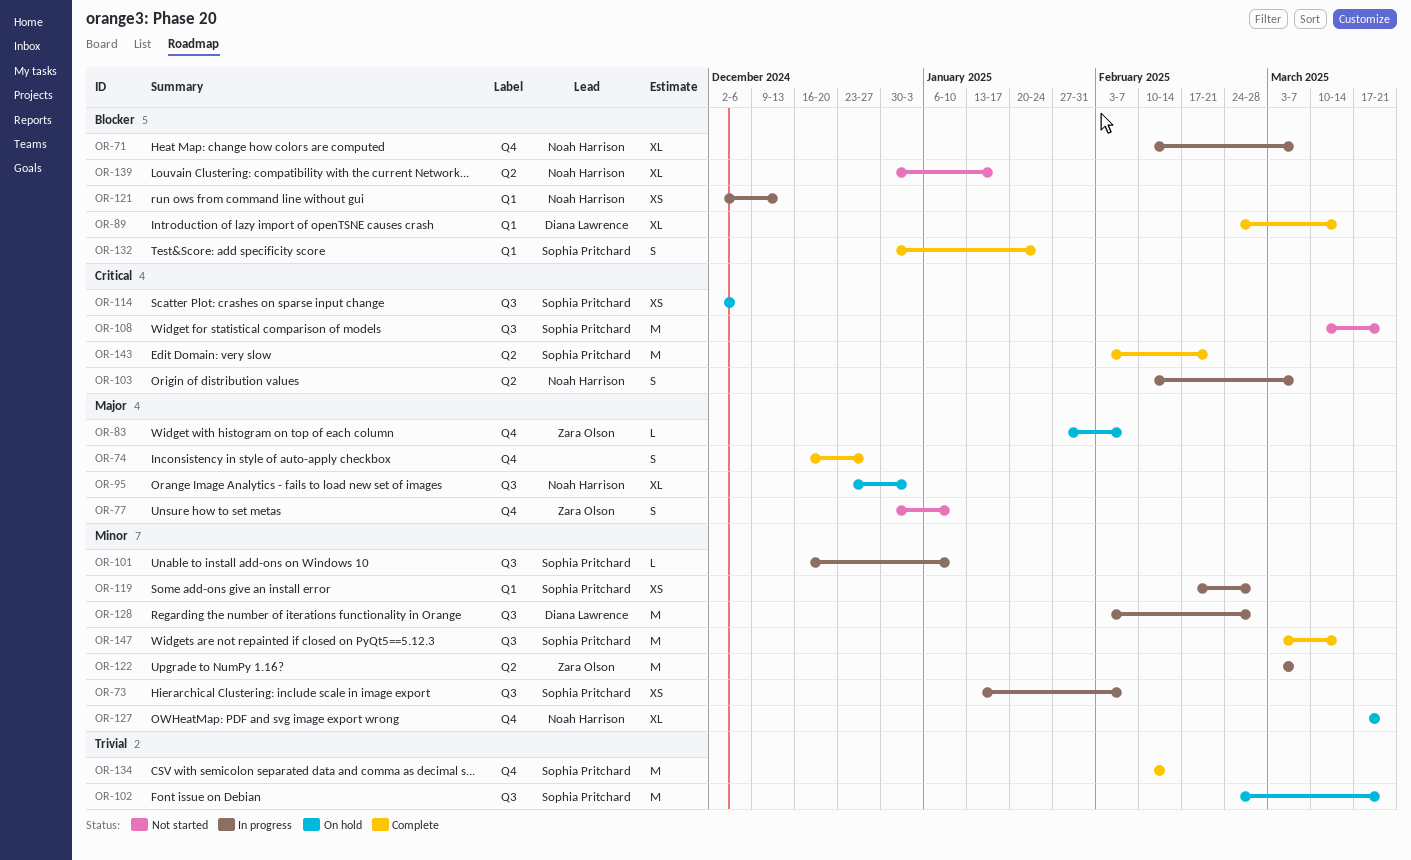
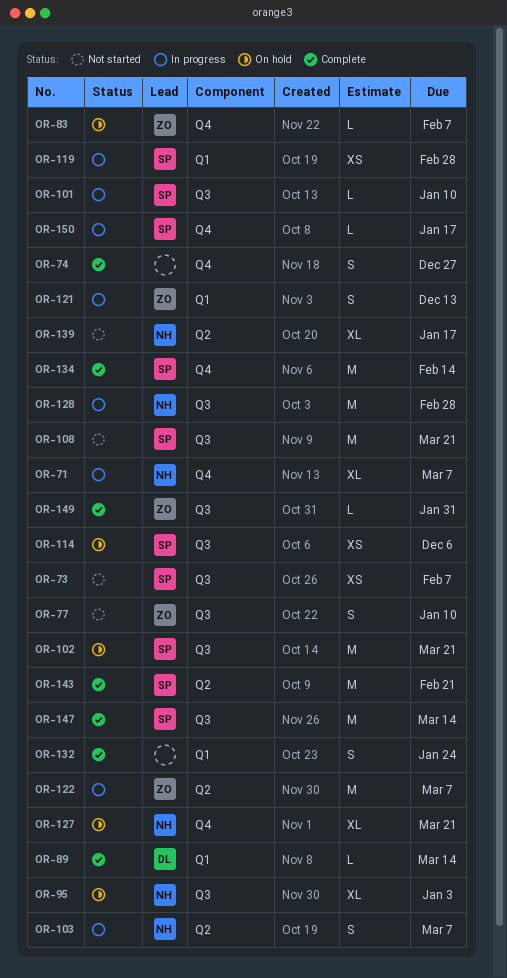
OR-73, status: In progress -> Not started
OR-77, label: Q4 -> Q3
OR-89, estimate: XL -> L
OR-121, owner: Noah Harrison -> Zara Olson
OR-121, estimate: XS -> S
OR-128, owner: Diana Lawrence -> Noah Harrison
OR-132, owner: Sophia Pritchard -> none
OR-149: none -> present
OR-150: none -> present

